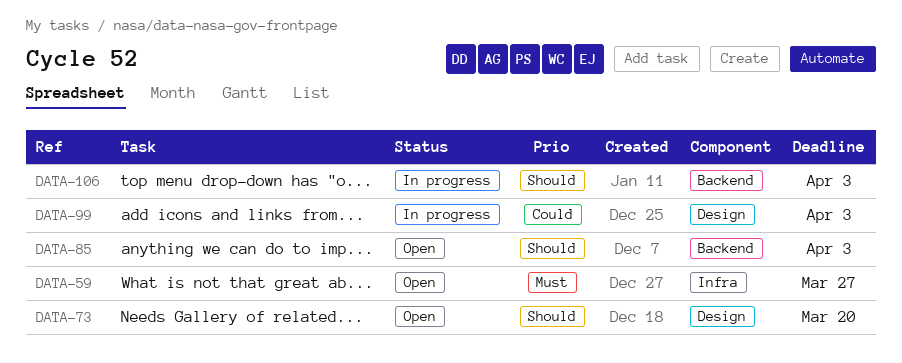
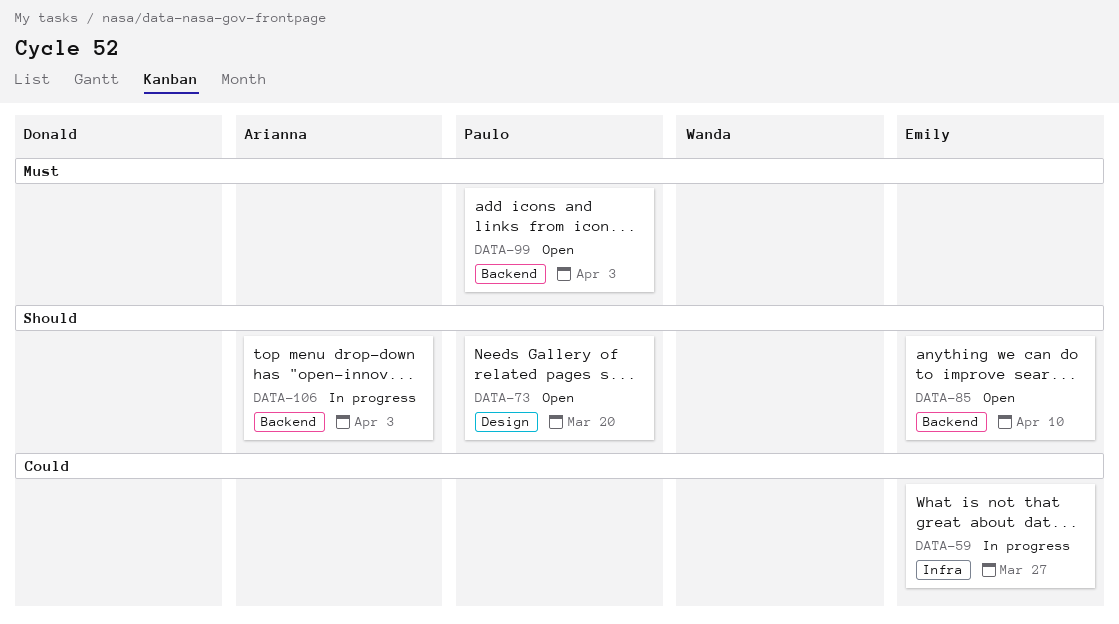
DATA-59, status: Open -> In progress
DATA-59, priority: Must -> Could
DATA-85, due: Apr 3 -> Apr 10
DATA-99, status: In progress -> Open
DATA-99, priority: Could -> Must
DATA-99, label: Design -> Backend

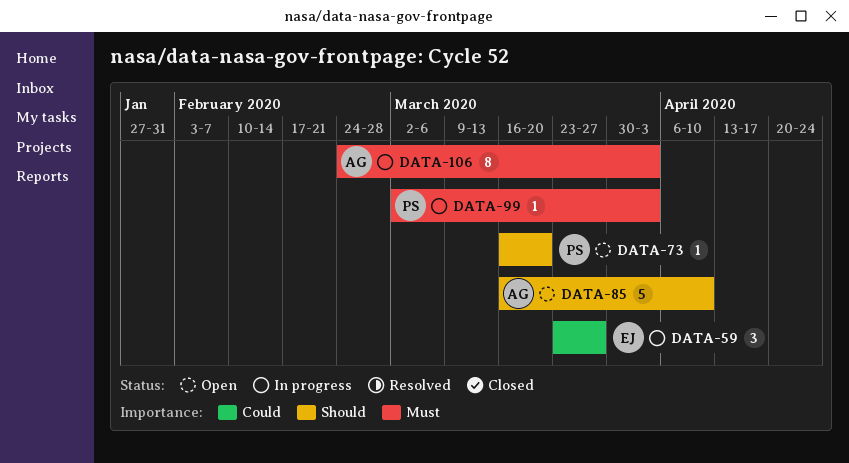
DATA-85, owner: Emily -> Arianna
DATA-99, status: Open -> In progress
DATA-106, priority: Should -> Must

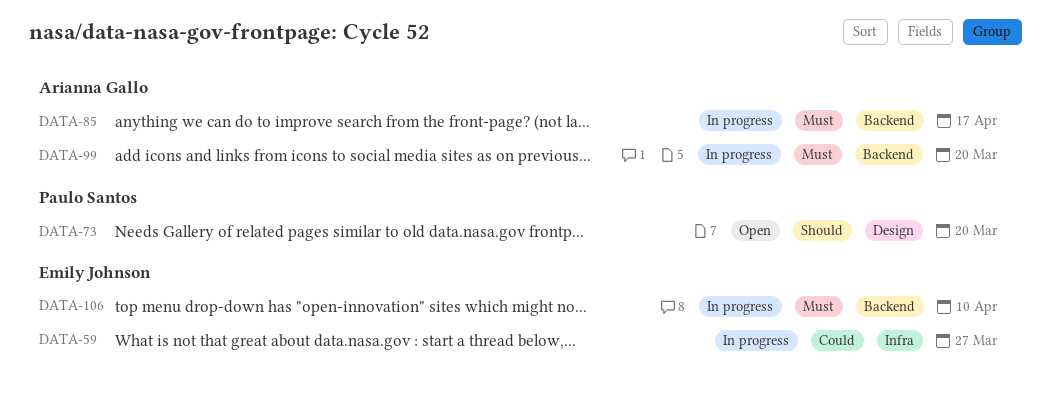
DATA-85, status: Open -> In progress
DATA-85, priority: Should -> Must
DATA-85, due: Apr 10 -> Apr 17
DATA-99, owner: Paulo Santos -> Arianna Gallo
DATA-99, due: Apr 3 -> Mar 20
DATA-106, owner: Arianna Gallo -> Emily Johnson
DATA-106, due: Apr 3 -> Apr 10

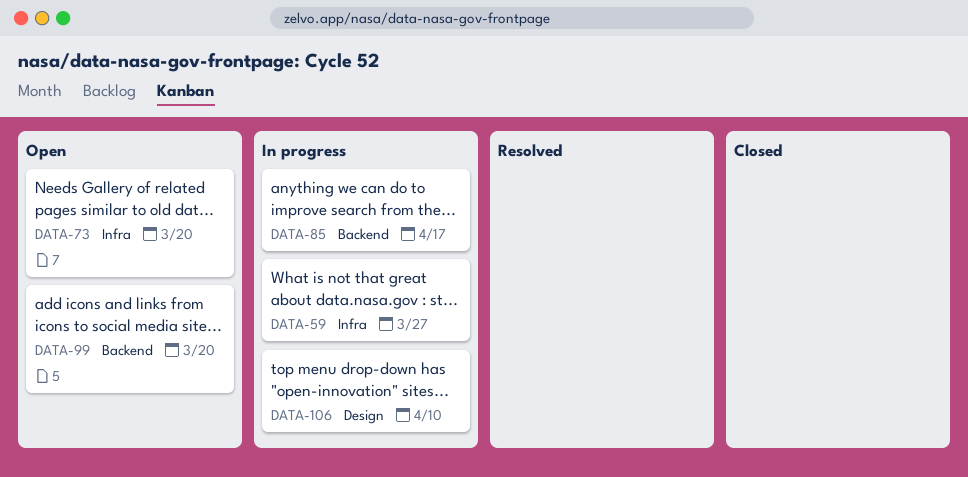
DATA-73, label: Design -> Infra
DATA-99, status: In progress -> Open
DATA-106, label: Backend -> Design

